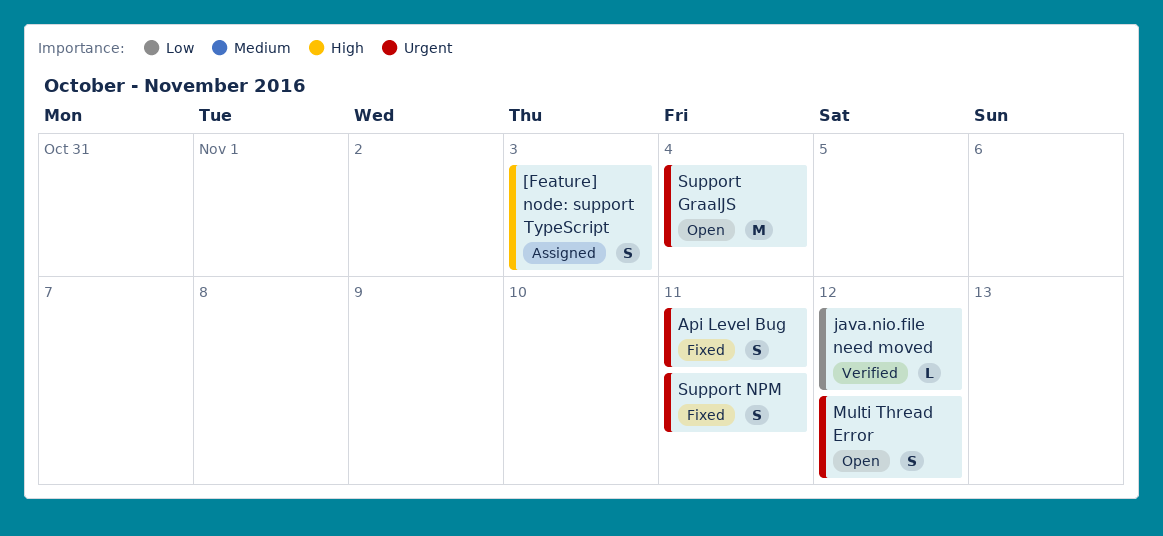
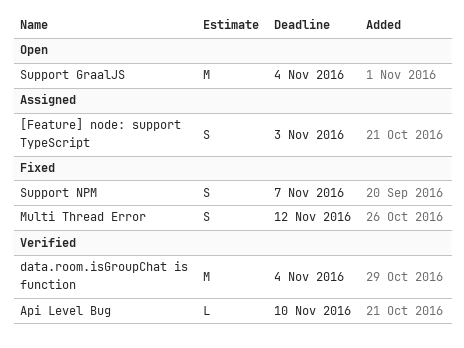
Api Level Bug, status: Fixed -> Verified
Api Level Bug, estimate: S -> L
Api Level Bug, due: Nov 11 -> Nov 10
data.room.isGroupChat is function: none -> present
java.nio.file need moved: present -> none
Multi Thread Error, status: Open -> Fixed
Support NPM, due: Nov 11 -> Nov 7

